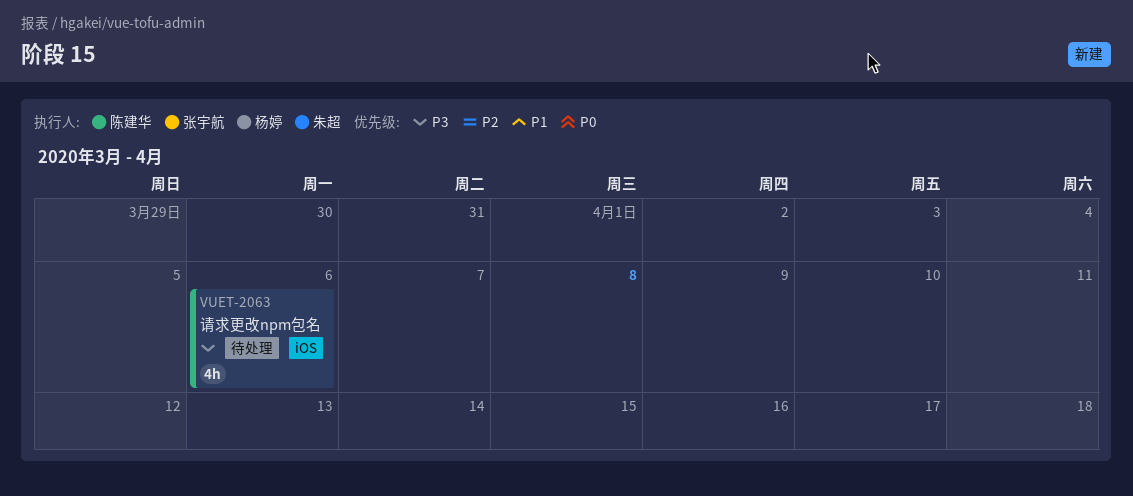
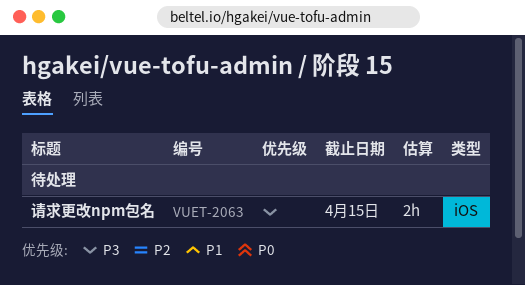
VUET-2063, estimate: 4h -> 2h
VUET-2063, due: Apr 6 -> Apr 15

